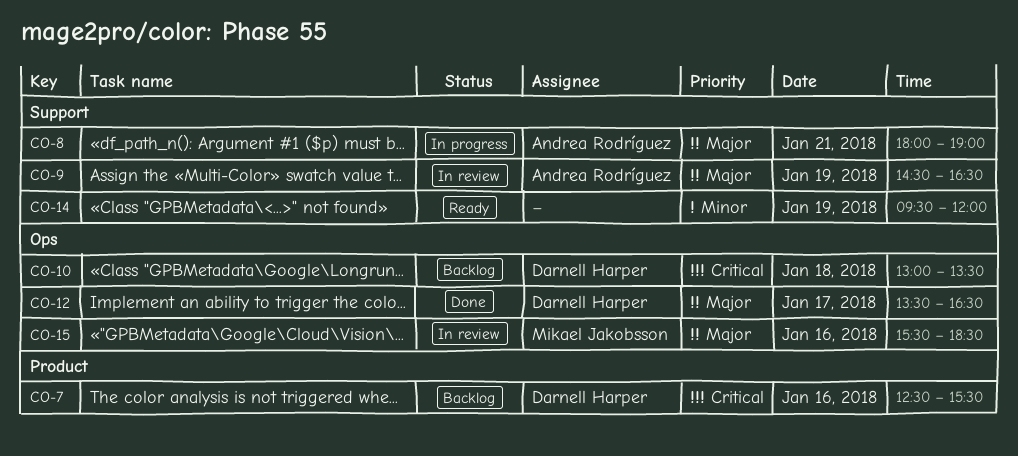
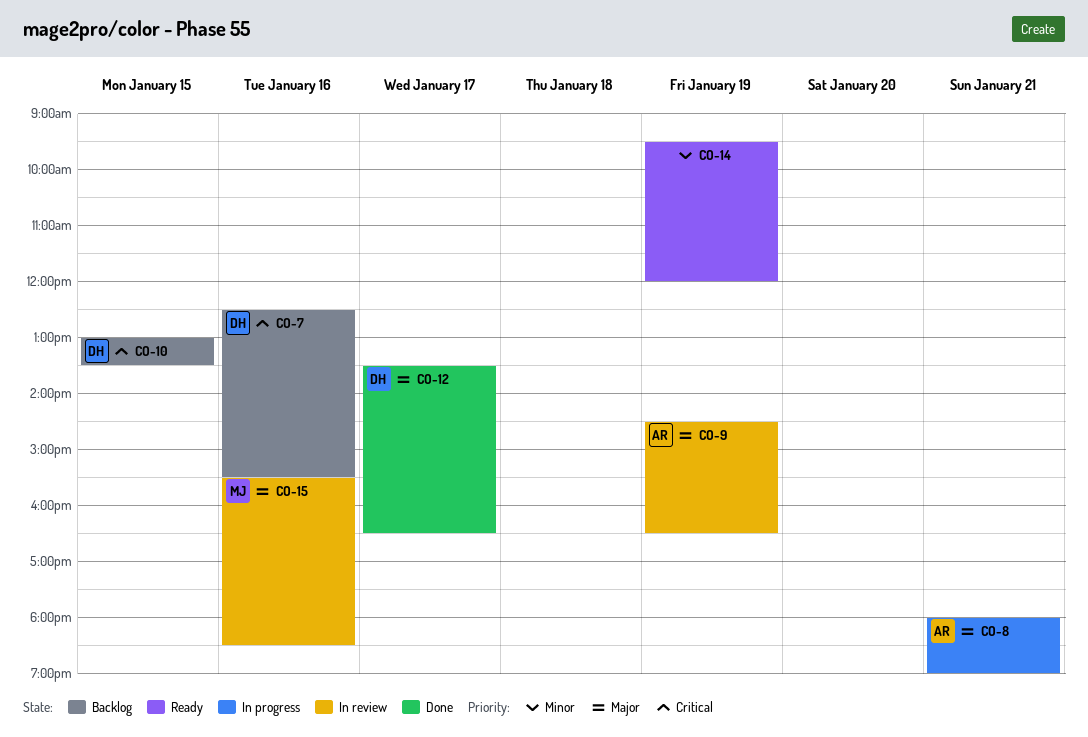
CO-10, day: Jan 18 -> Jan 15

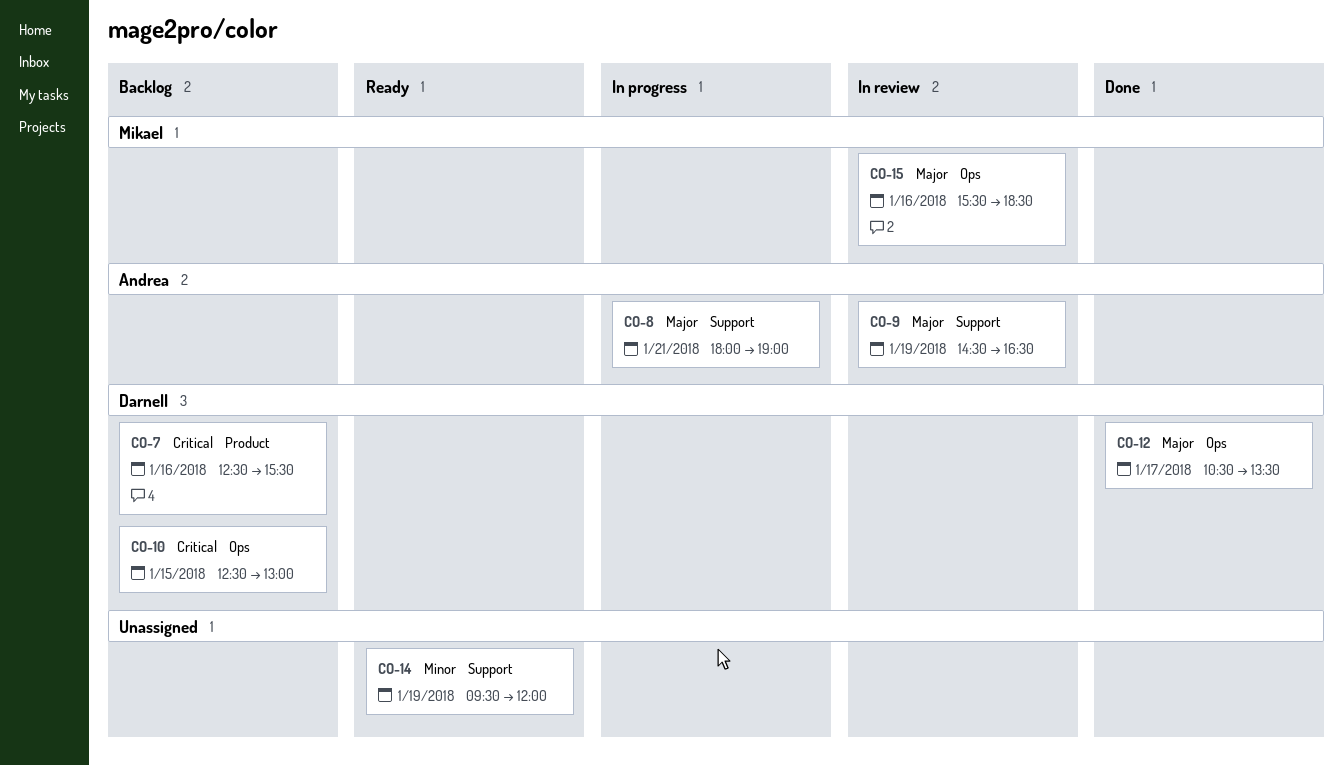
CO-10, begins: 13:00 -> 12:30
CO-10, ends: 13:30 -> 13:00
CO-12, begins: 13:30 -> 10:30
CO-12, ends: 16:30 -> 13:30

